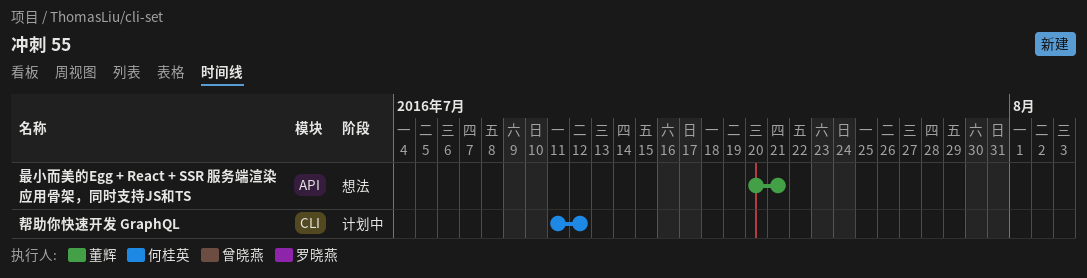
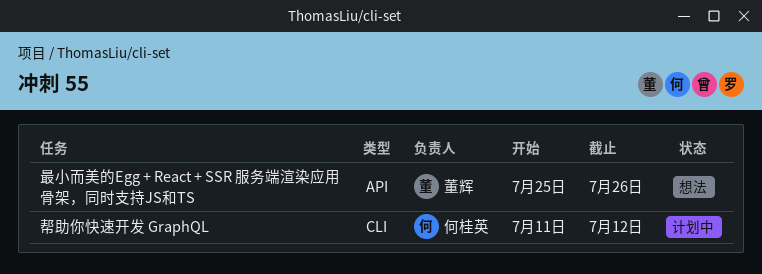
最小而美的Egg + React + SSR 服务端渲染应用骨架，同时支持JS和TS, start: Jul 20 -> Jul 25
最小而美的Egg + React + SSR 服务端渲染应用骨架，同时支持JS和TS, due: Jul 21 -> Jul 26

